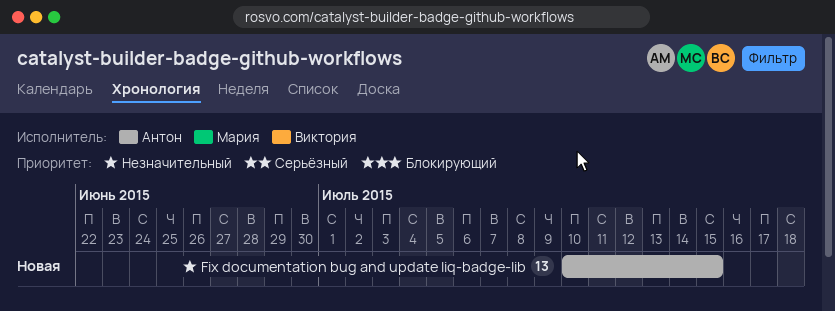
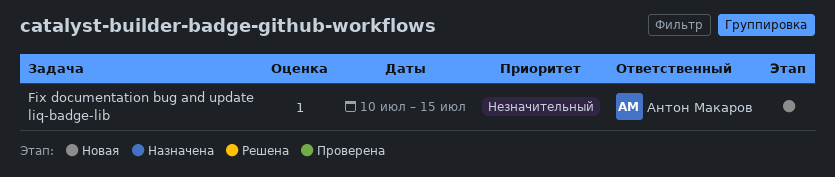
Fix documentation bug and update liq-badge-lib, estimate: 13 -> 1

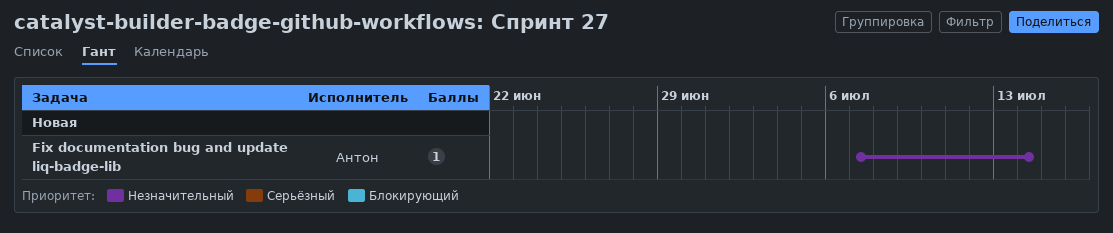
Fix documentation bug and update liq-badge-lib, start: Jul 10 -> Jul 7
Fix documentation bug and update liq-badge-lib, due: Jul 15 -> Jul 14

